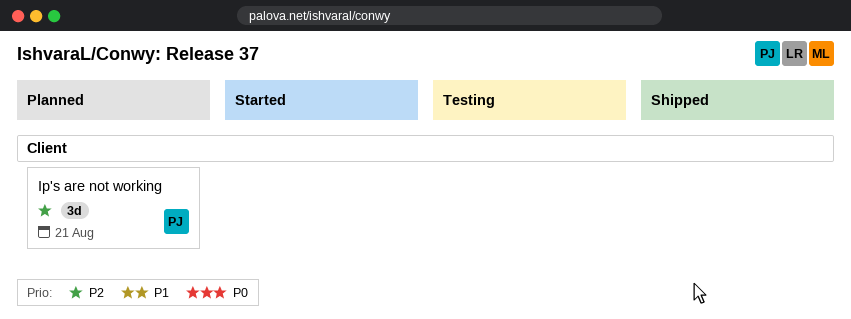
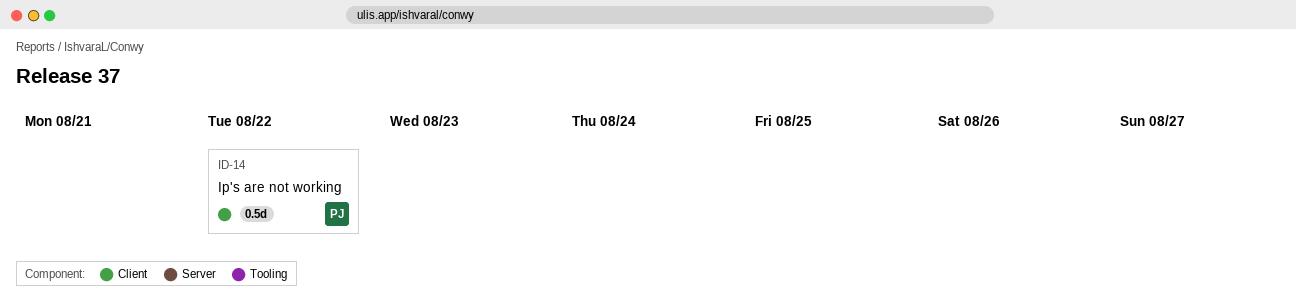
Ip's are not working, estimate: 3d -> 0.5d
Ip's are not working, due: Aug 21 -> Aug 22

